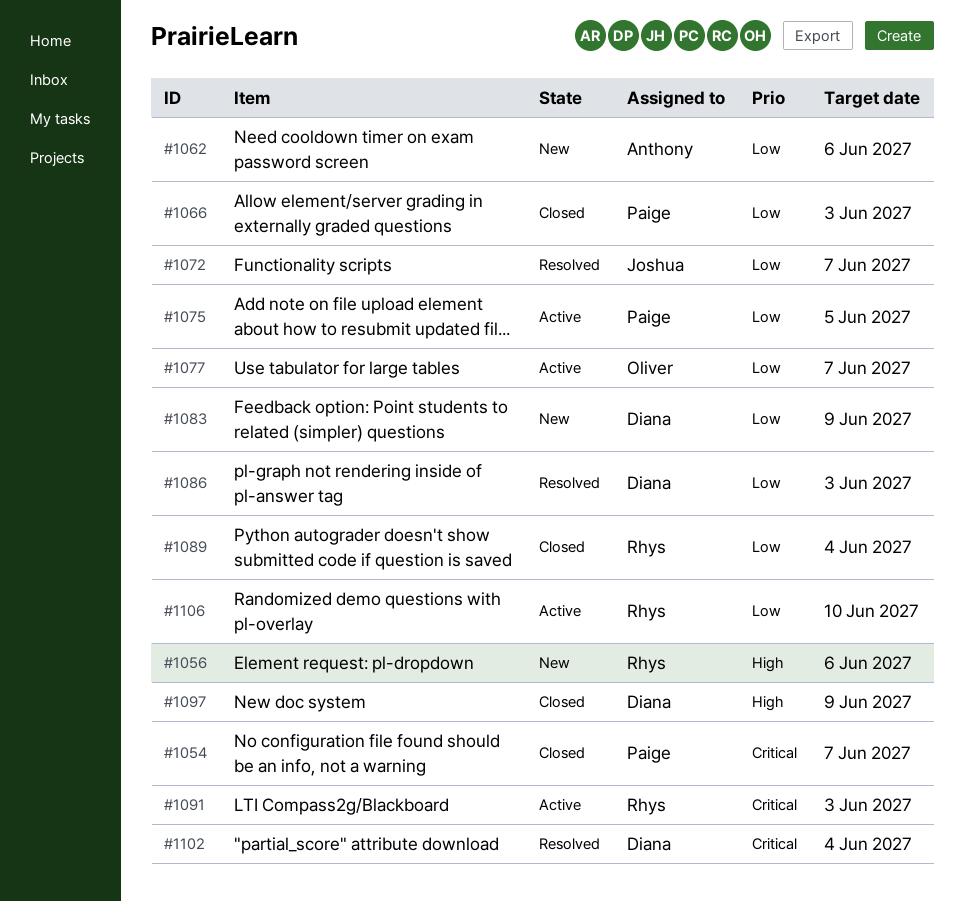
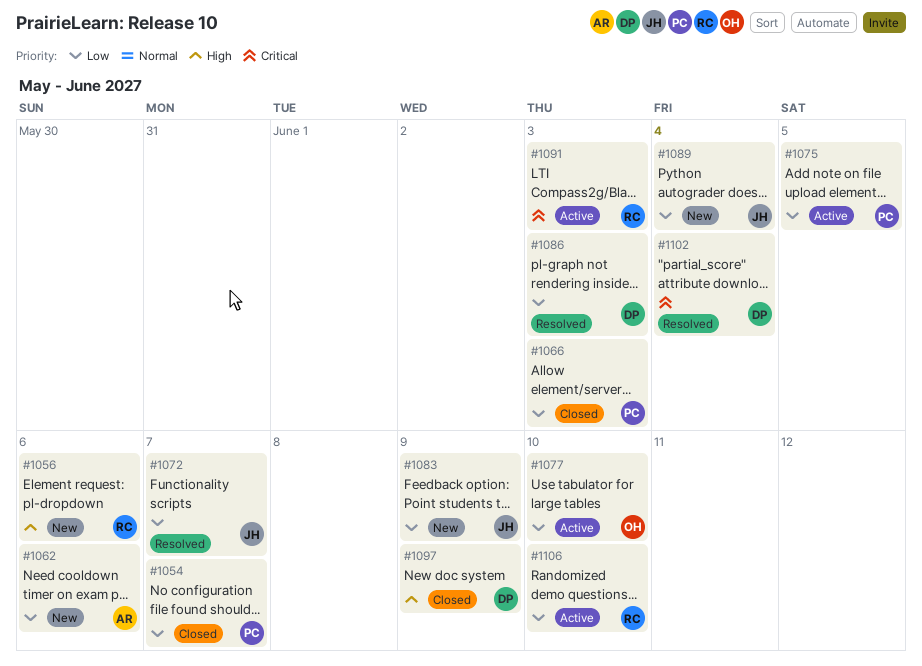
#1054, priority: Critical -> Low
#1077, due: Jun 7 -> Jun 10
#1083, owner: Diana -> Joshua
#1089, status: Closed -> New
#1089, owner: Rhys -> Joshua

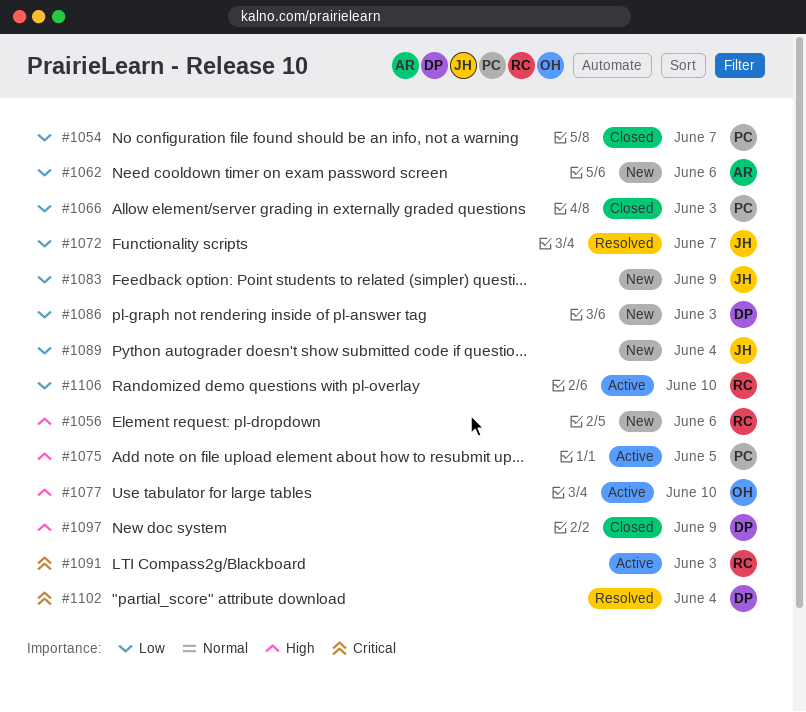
#1075, priority: Low -> High
#1077, priority: Low -> High
#1086, status: Resolved -> New

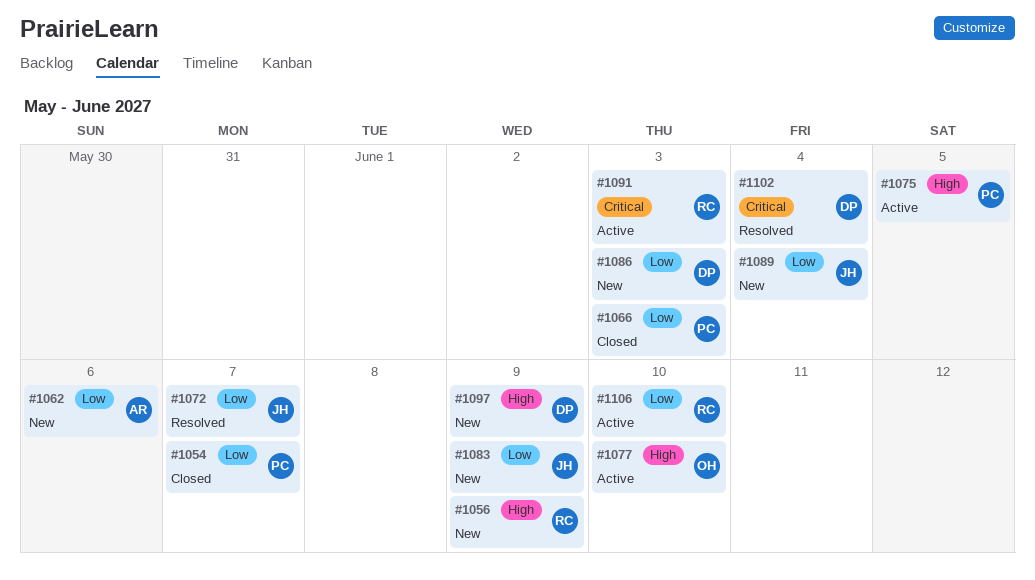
#1056, due: Jun 6 -> Jun 9
#1097, status: Closed -> New

